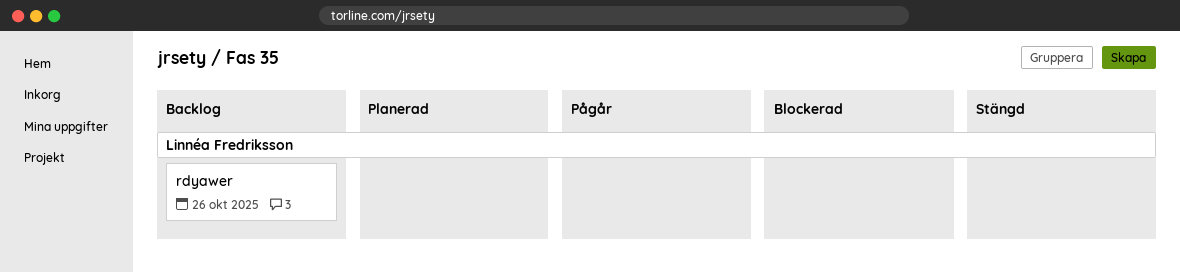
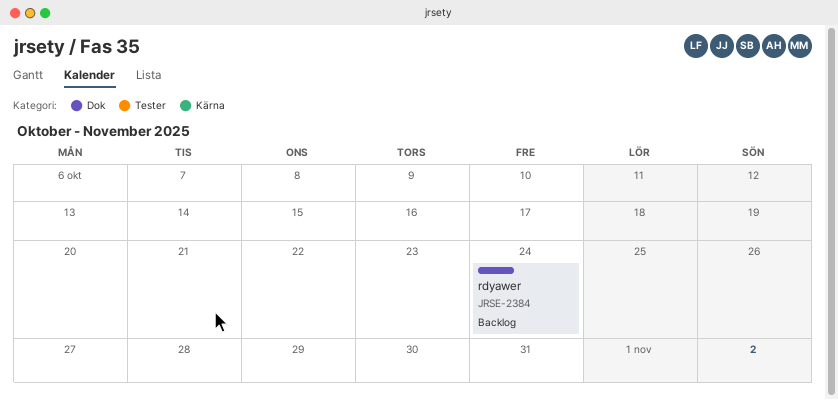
rdyawer, due: Oct 26 -> Oct 24

